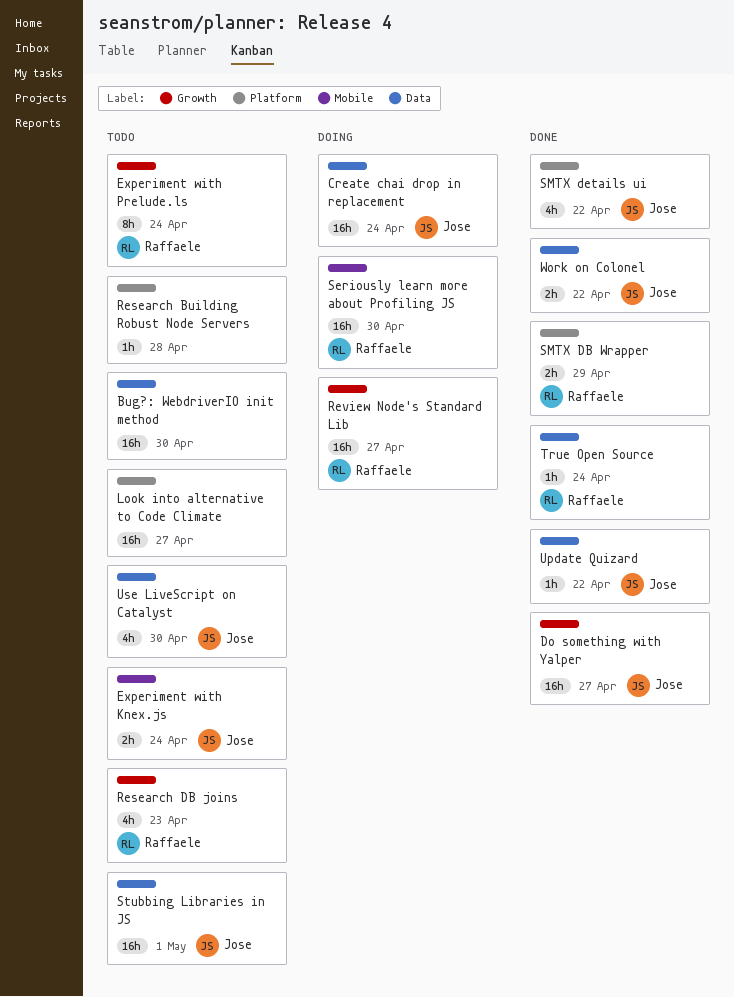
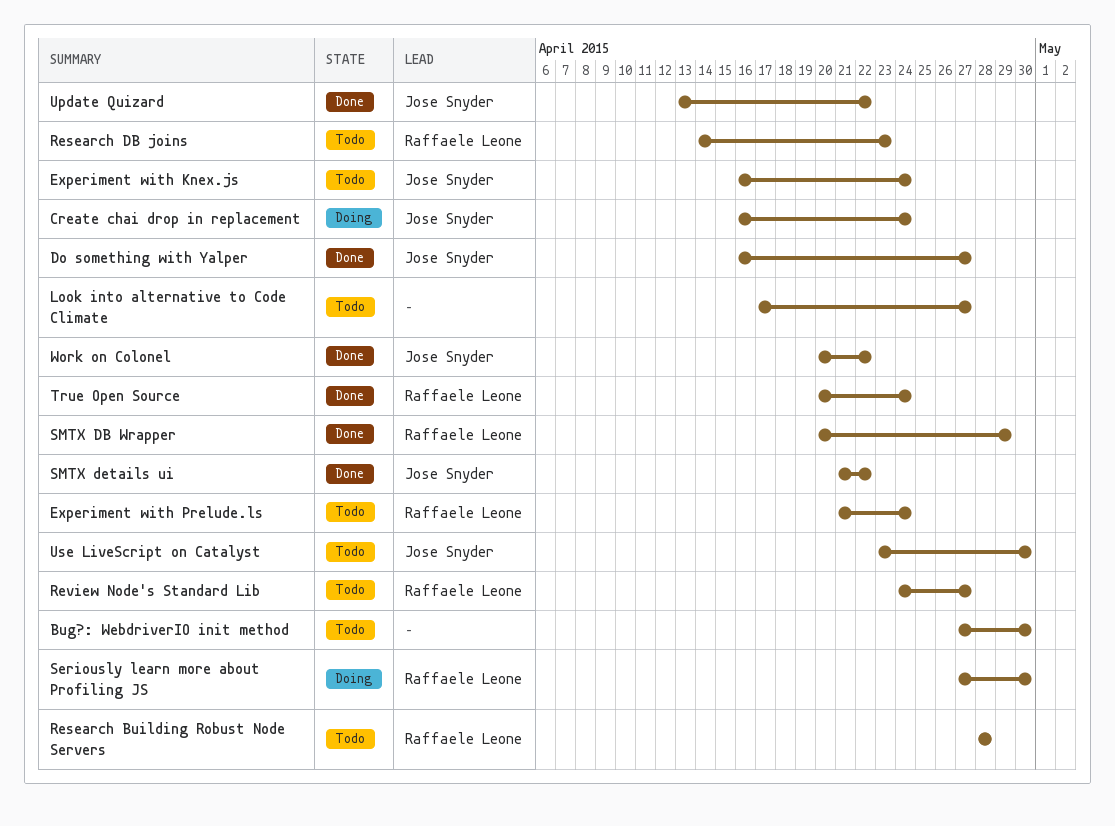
Research Building Robust Node Servers, owner: none -> Raffaele Leone
Review Node's Standard Lib, status: Doing -> Todo
Stubbing Libraries in JS: present -> none

